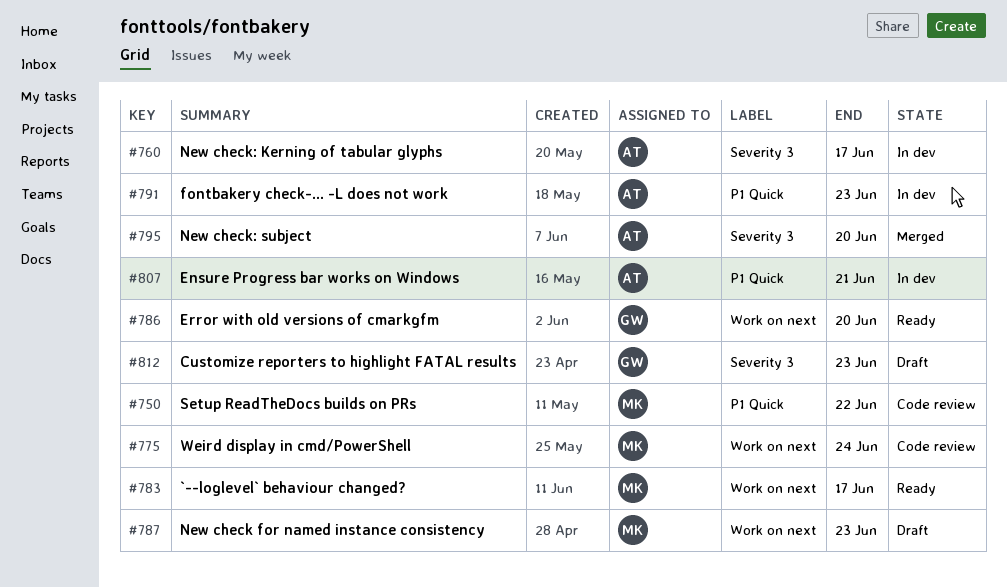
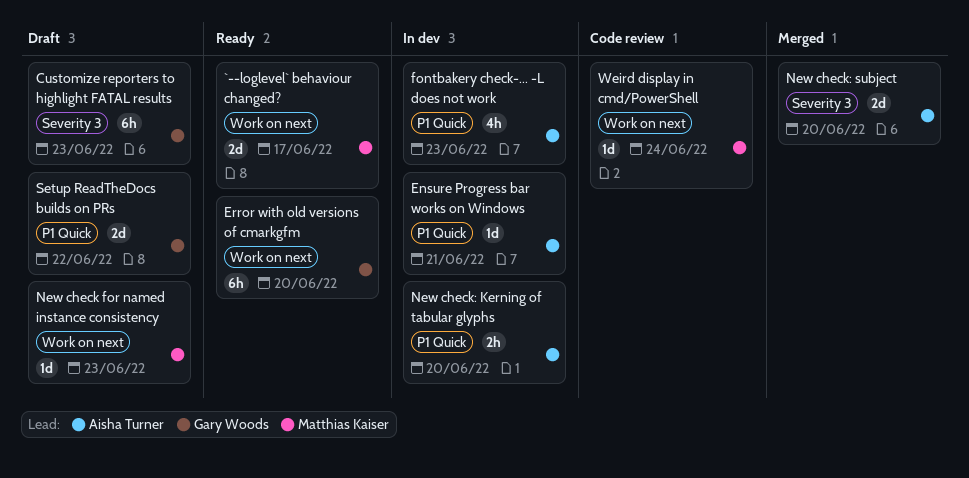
New check: Kerning of tabular glyphs, label: Severity 3 -> P1 Quick
New check: Kerning of tabular glyphs, due: Jun 17 -> Jun 20
Setup ReadTheDocs builds on PRs, status: Code review -> Draft
Setup ReadTheDocs builds on PRs, owner: Matthias Kaiser -> Gary Woods

